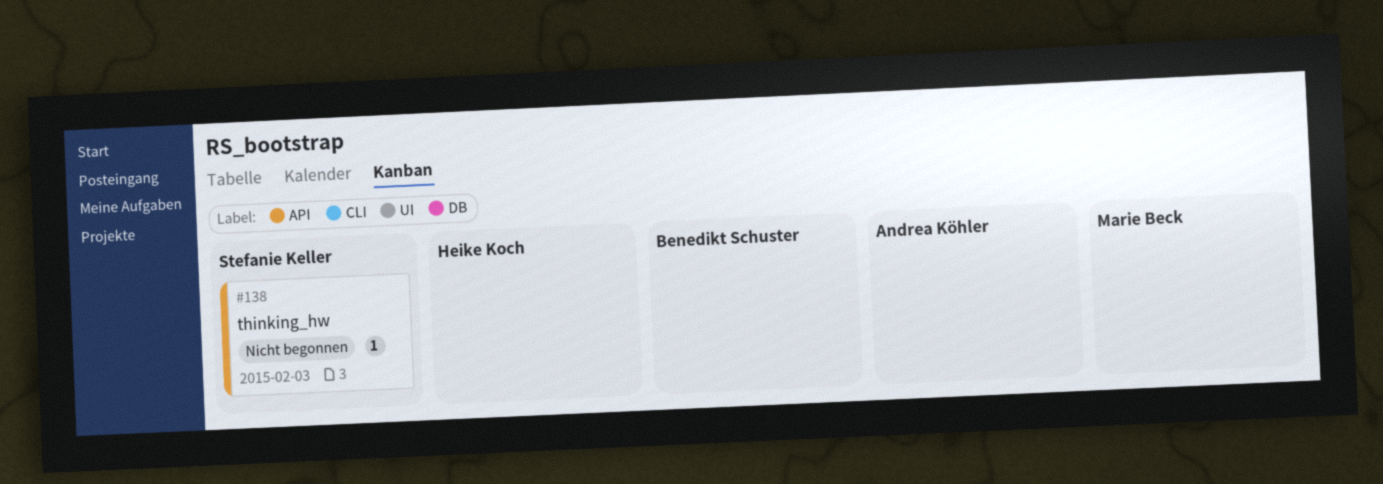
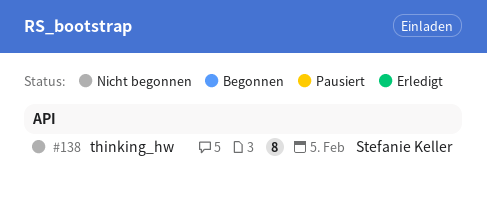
#138, estimate: 1 -> 8
#138, due: Feb 3 -> Feb 5

